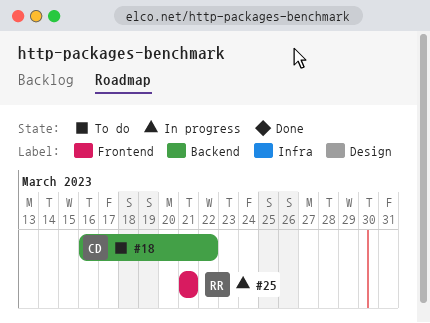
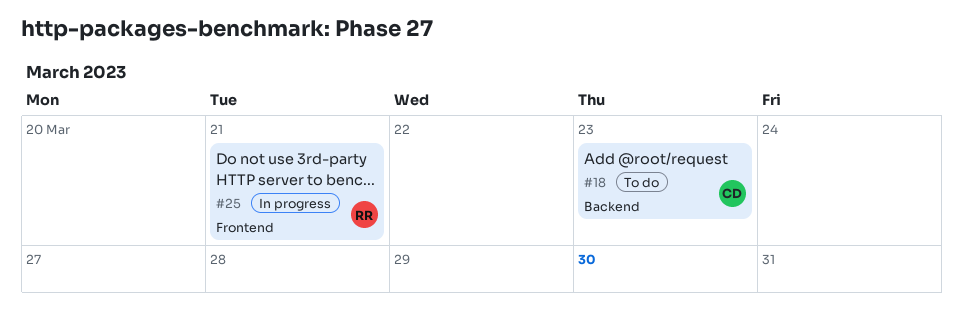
#18, due: Mar 22 -> Mar 23

